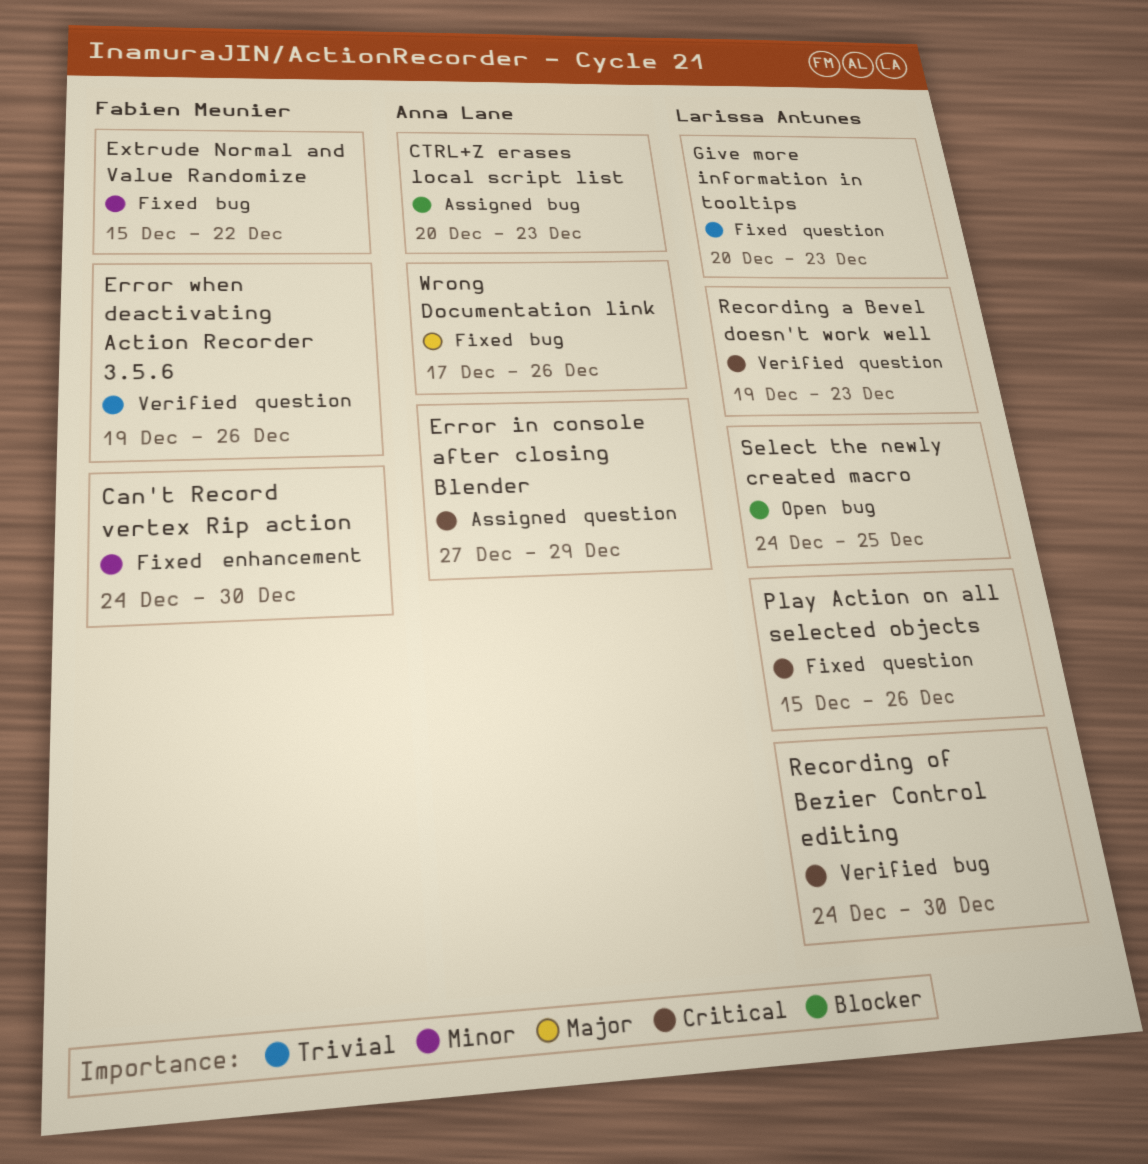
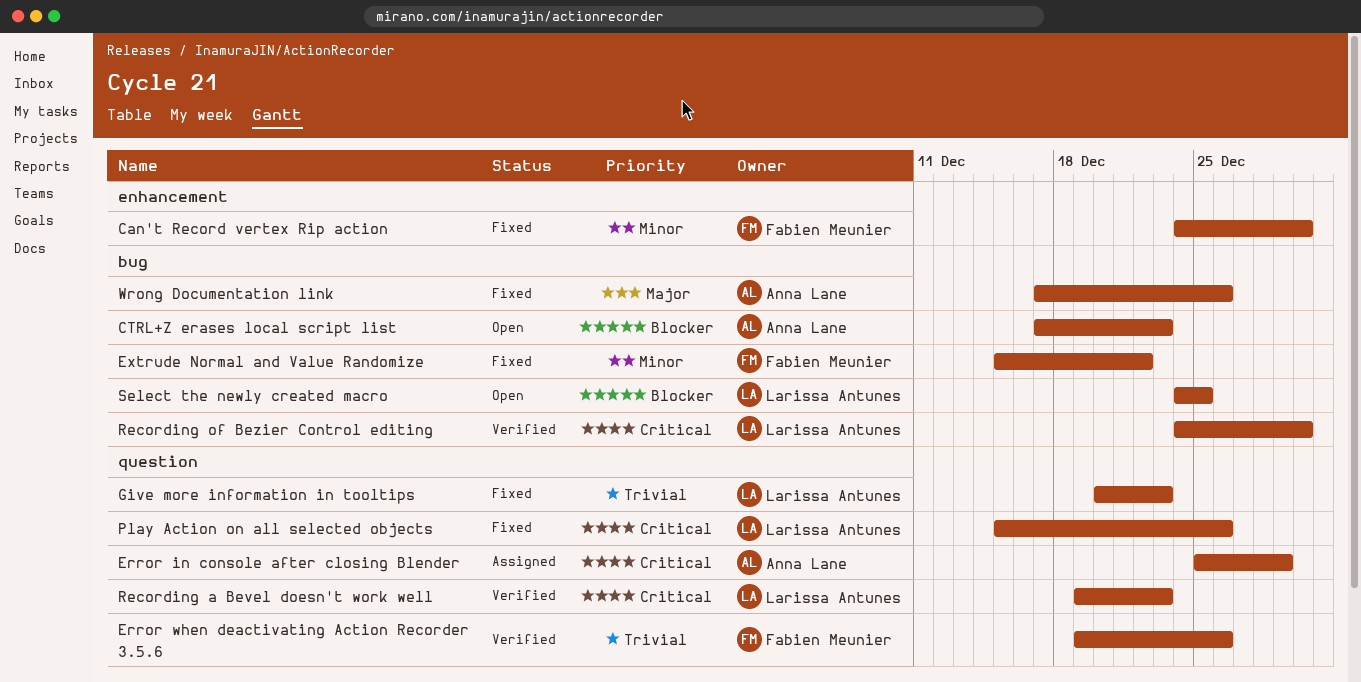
CTRL+Z erases local script list, status: Assigned -> Open
CTRL+Z erases local script list, start: Dec 20 -> Dec 17
Error in console after closing Blender, start: Dec 27 -> Dec 25

